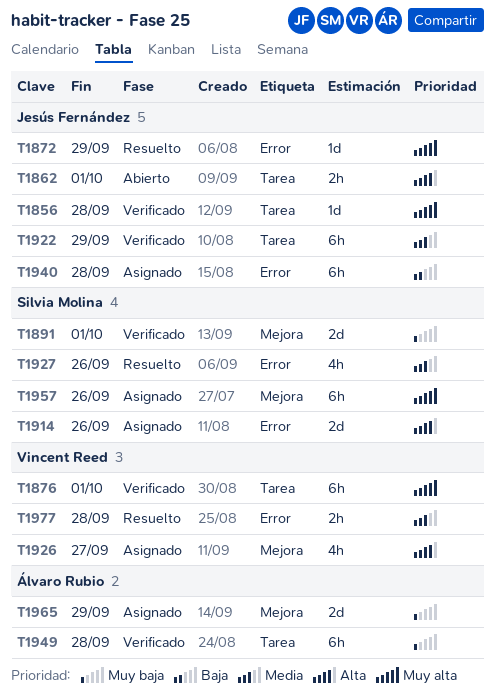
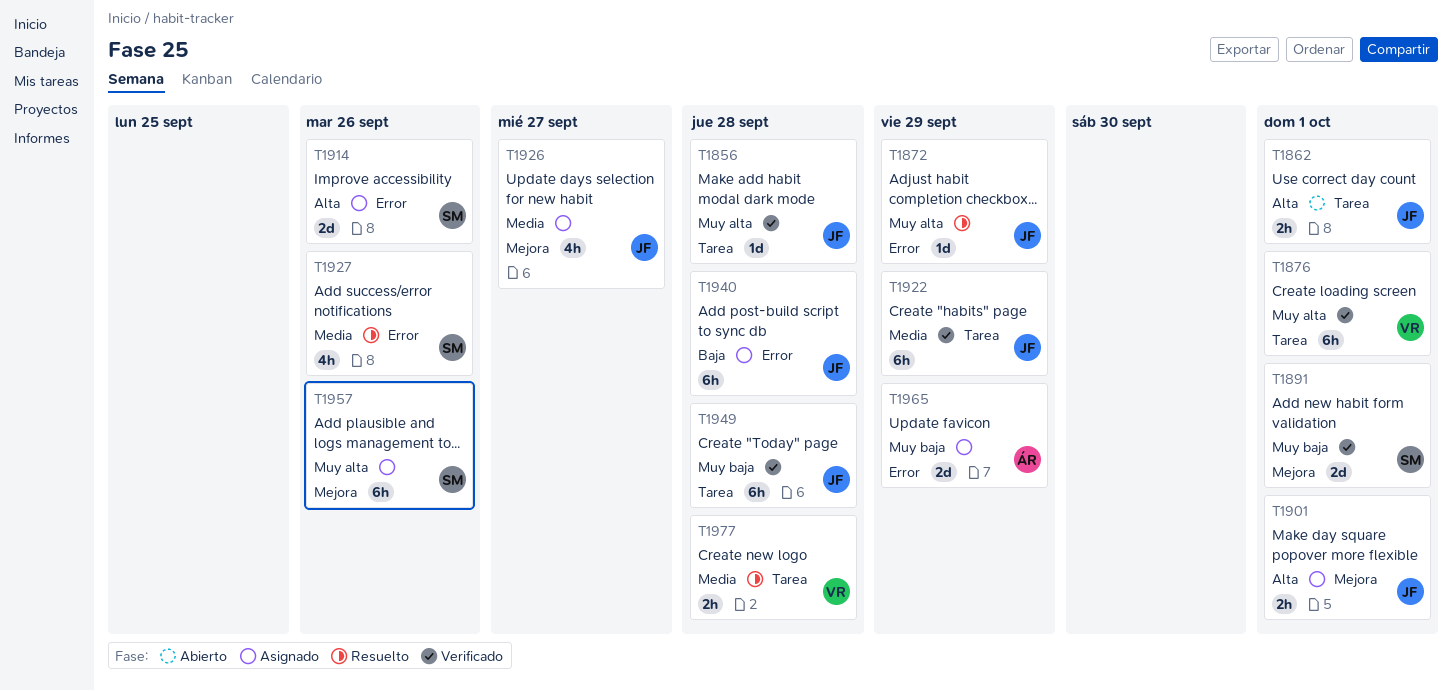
T1901: none -> present
T1926, owner: Vincent Reed -> Jesús Fernández
T1926, priority: Alta -> Media
T1949, owner: Álvaro Rubio -> Jesús Fernández
T1965, label: Mejora -> Error
T1977, label: Error -> Tarea

